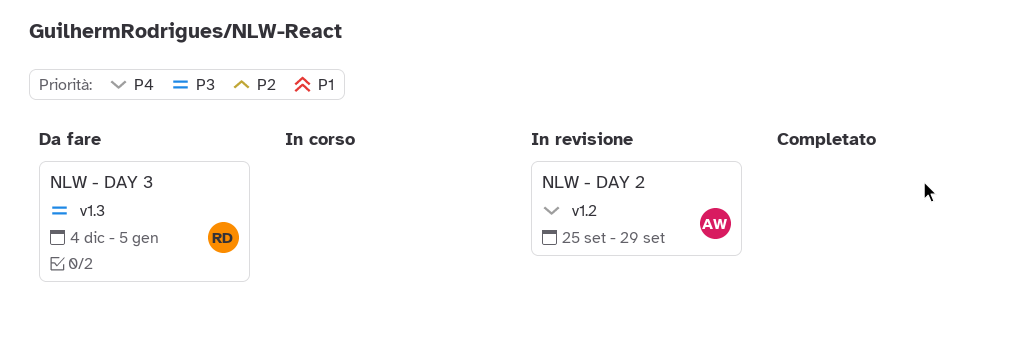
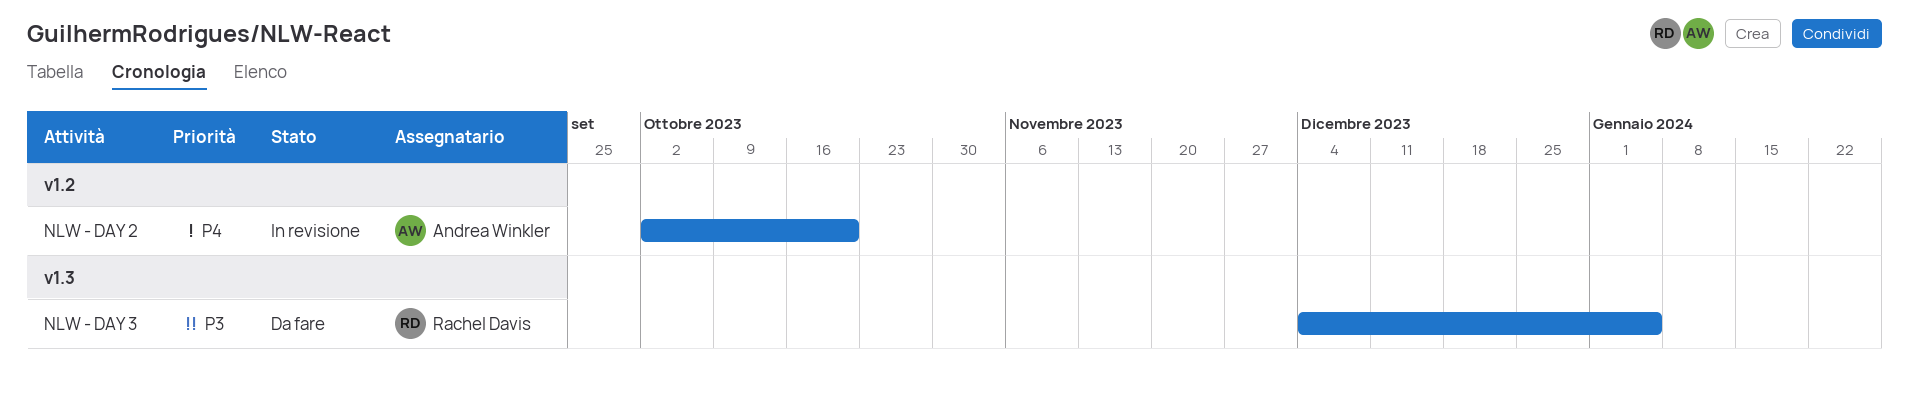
NLW - DAY 2, start: Sep 25 -> Oct 2
NLW - DAY 2, due: Sep 29 -> Oct 20

